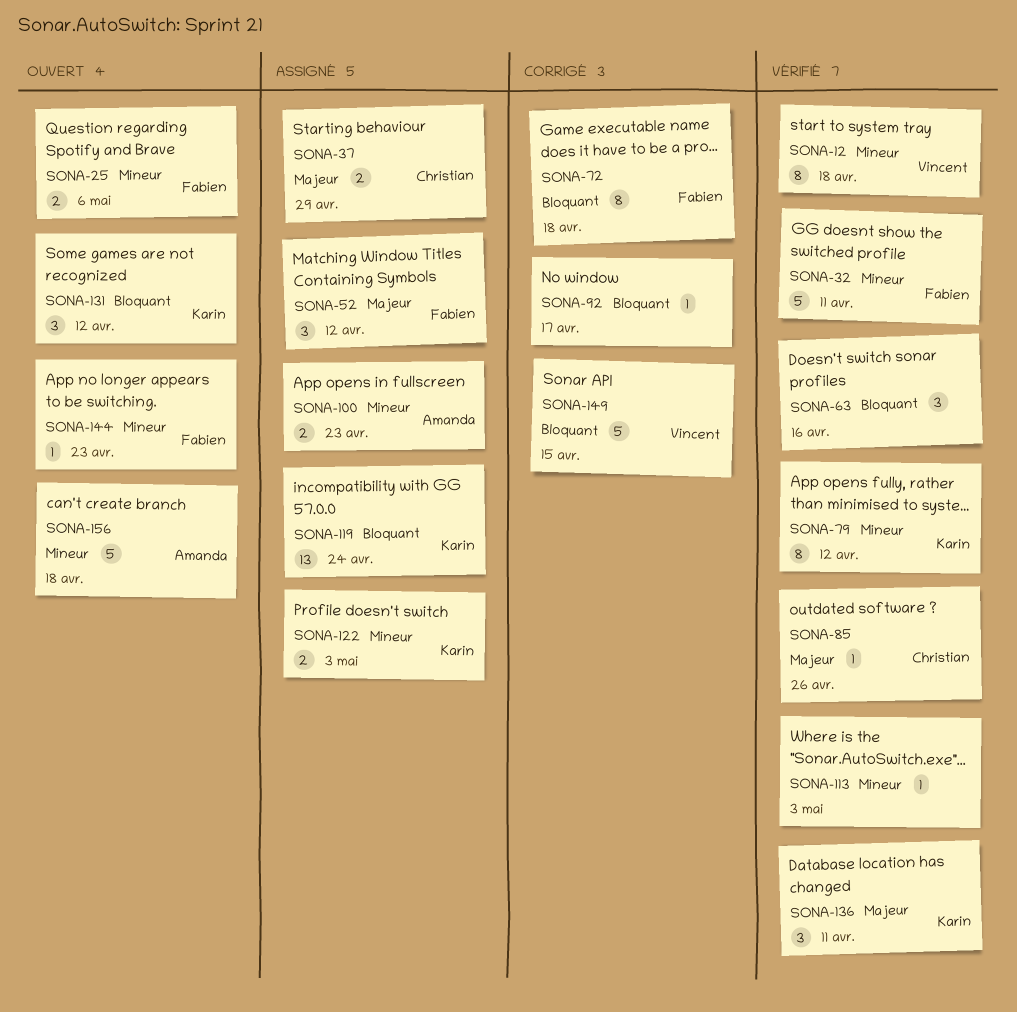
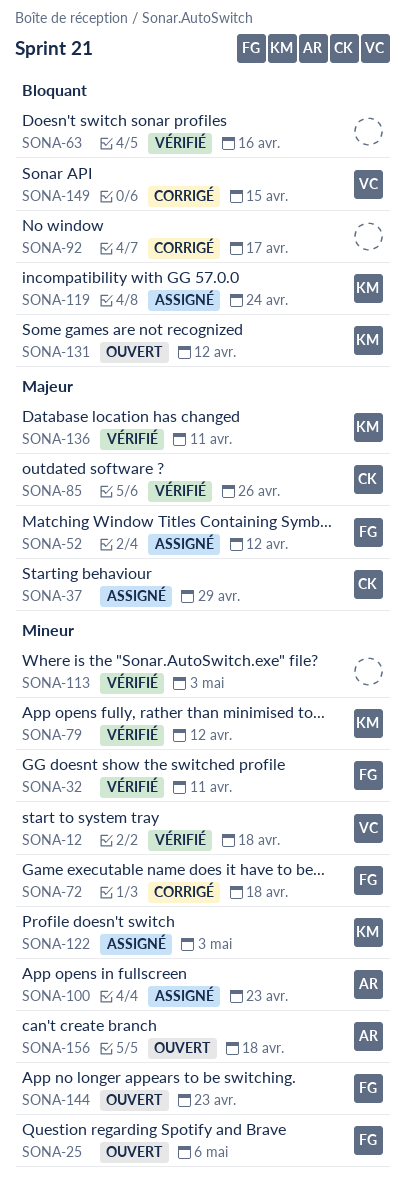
SONA-72, priority: Bloquant -> Mineur

